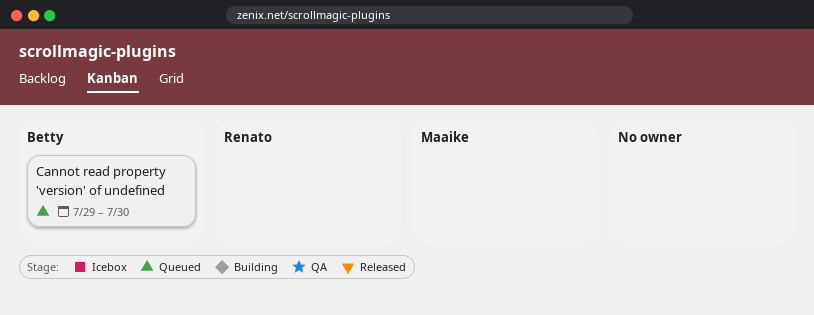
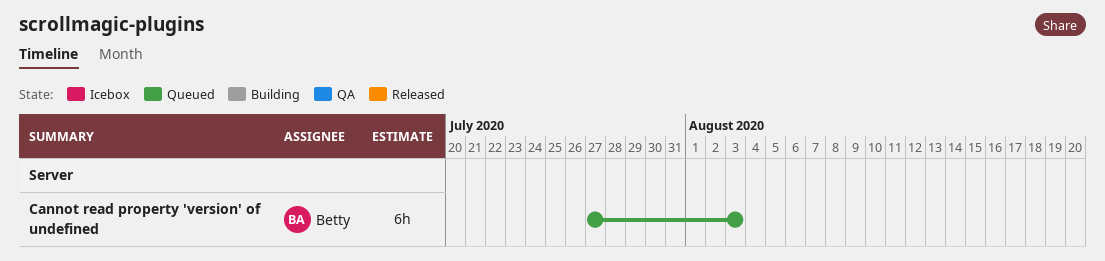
Cannot read property 'version' of undefined, start: Jul 29 -> Jul 27
Cannot read property 'version' of undefined, due: Jul 30 -> Aug 3

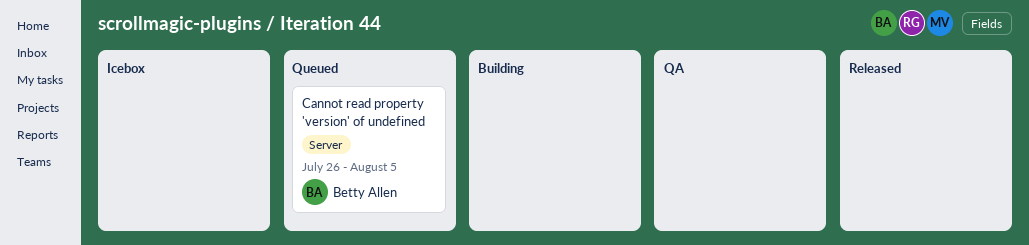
Cannot read property 'version' of undefined, start: Jul 27 -> Jul 26
Cannot read property 'version' of undefined, due: Aug 3 -> Aug 5

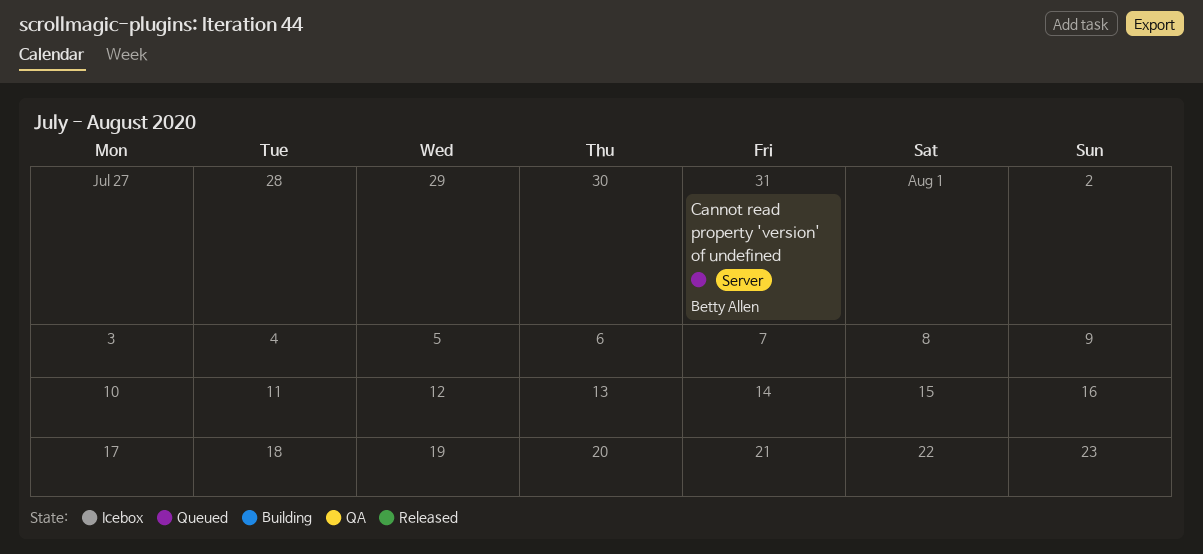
Cannot read property 'version' of undefined, due: Aug 5 -> Jul 31

